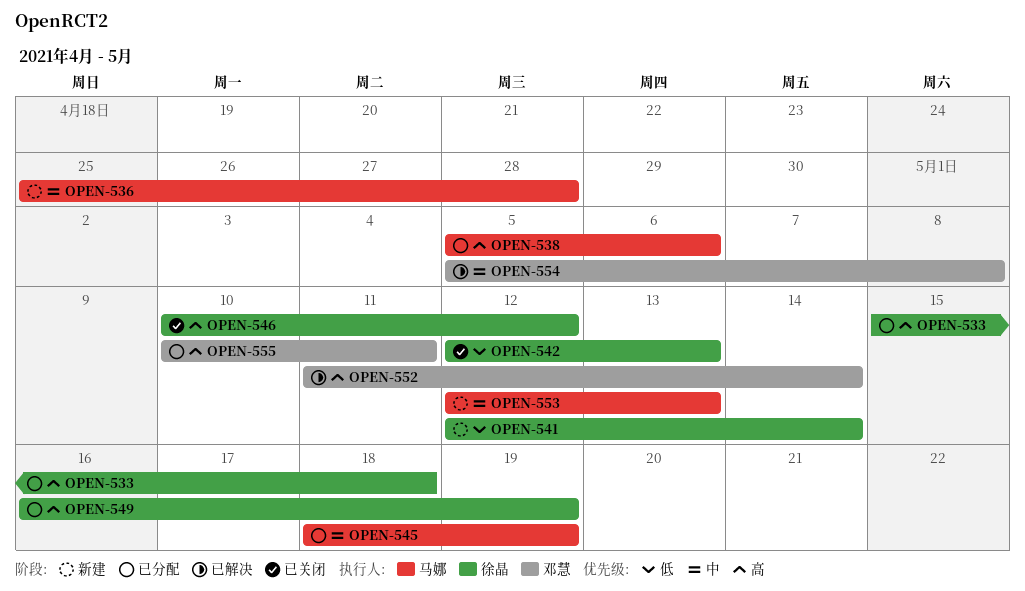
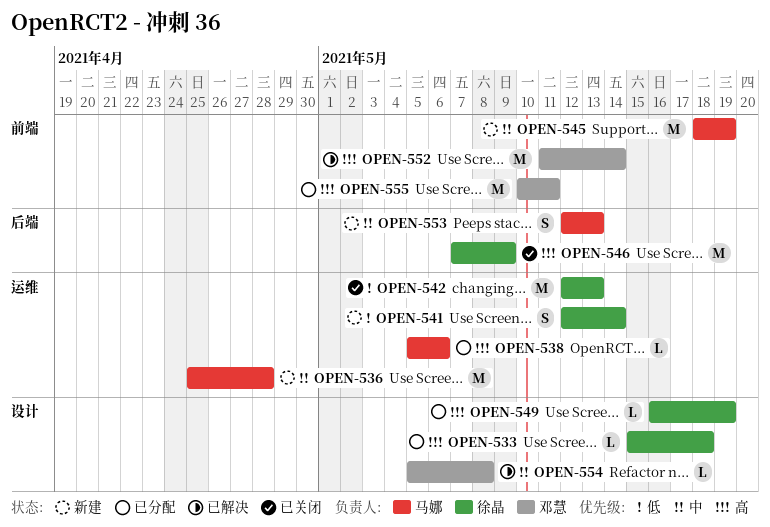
OPEN-545, status: 已分配 -> 新建
OPEN-546, start: May 10 -> May 7
OPEN-546, due: May 12 -> May 9

